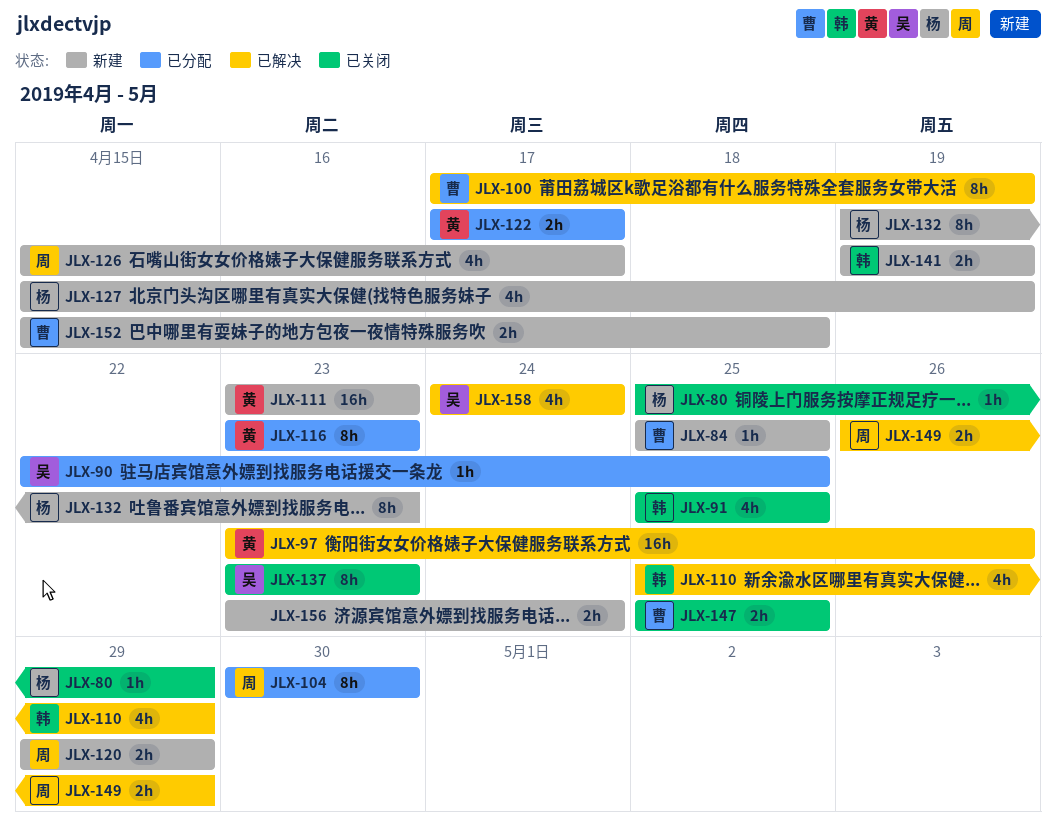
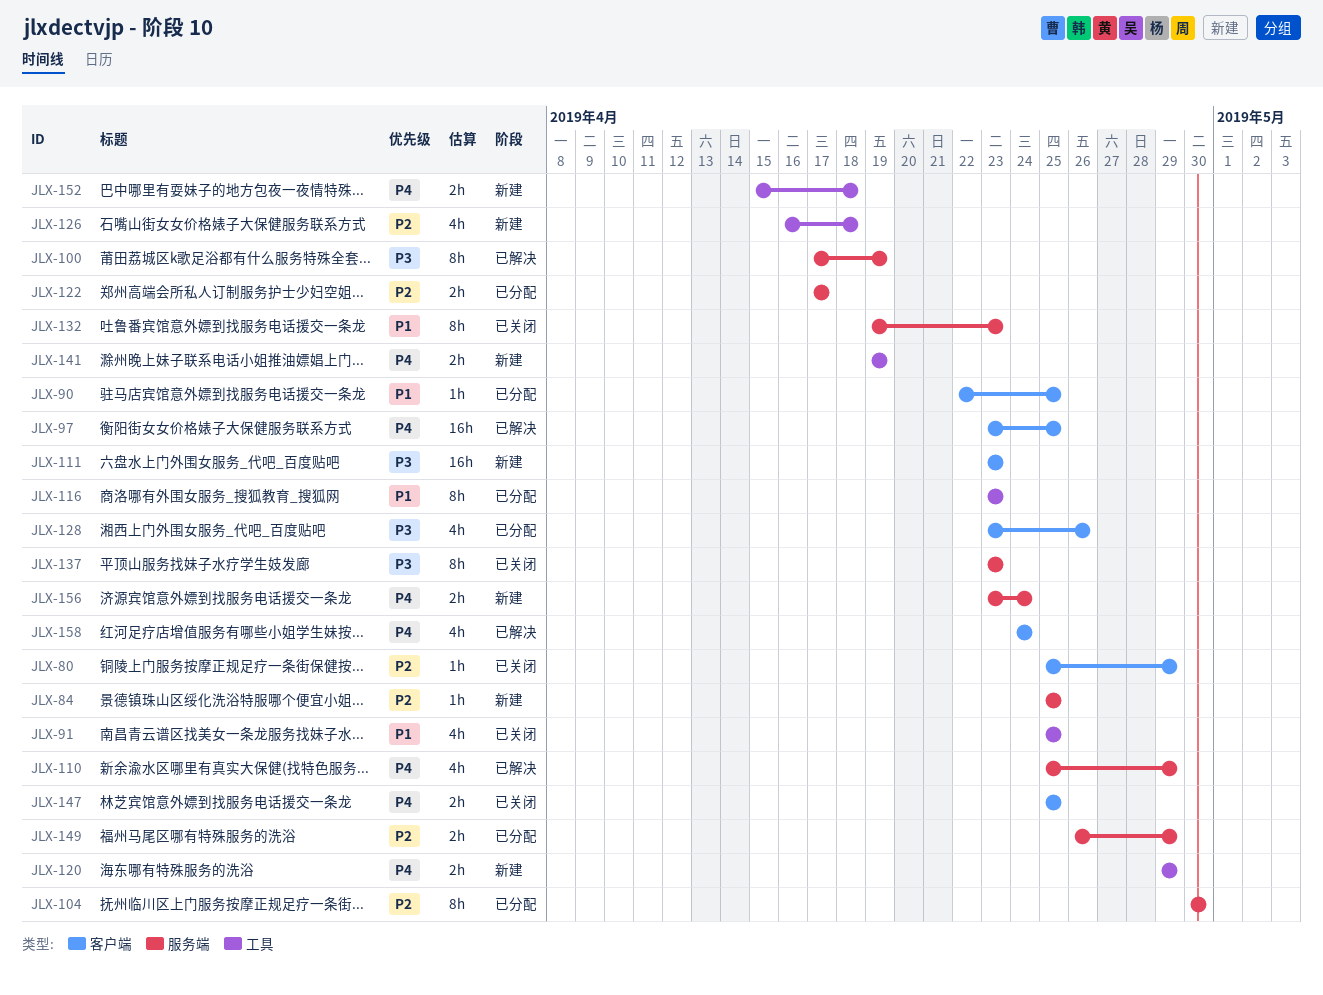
JLX-97, due: Apr 26 -> Apr 25
JLX-126, start: Apr 15 -> Apr 16
JLX-126, due: Apr 17 -> Apr 18
JLX-127: present -> none
JLX-128: none -> present
JLX-132, status: 新建 -> 已关闭
JLX-149, status: 已解决 -> 已分配

